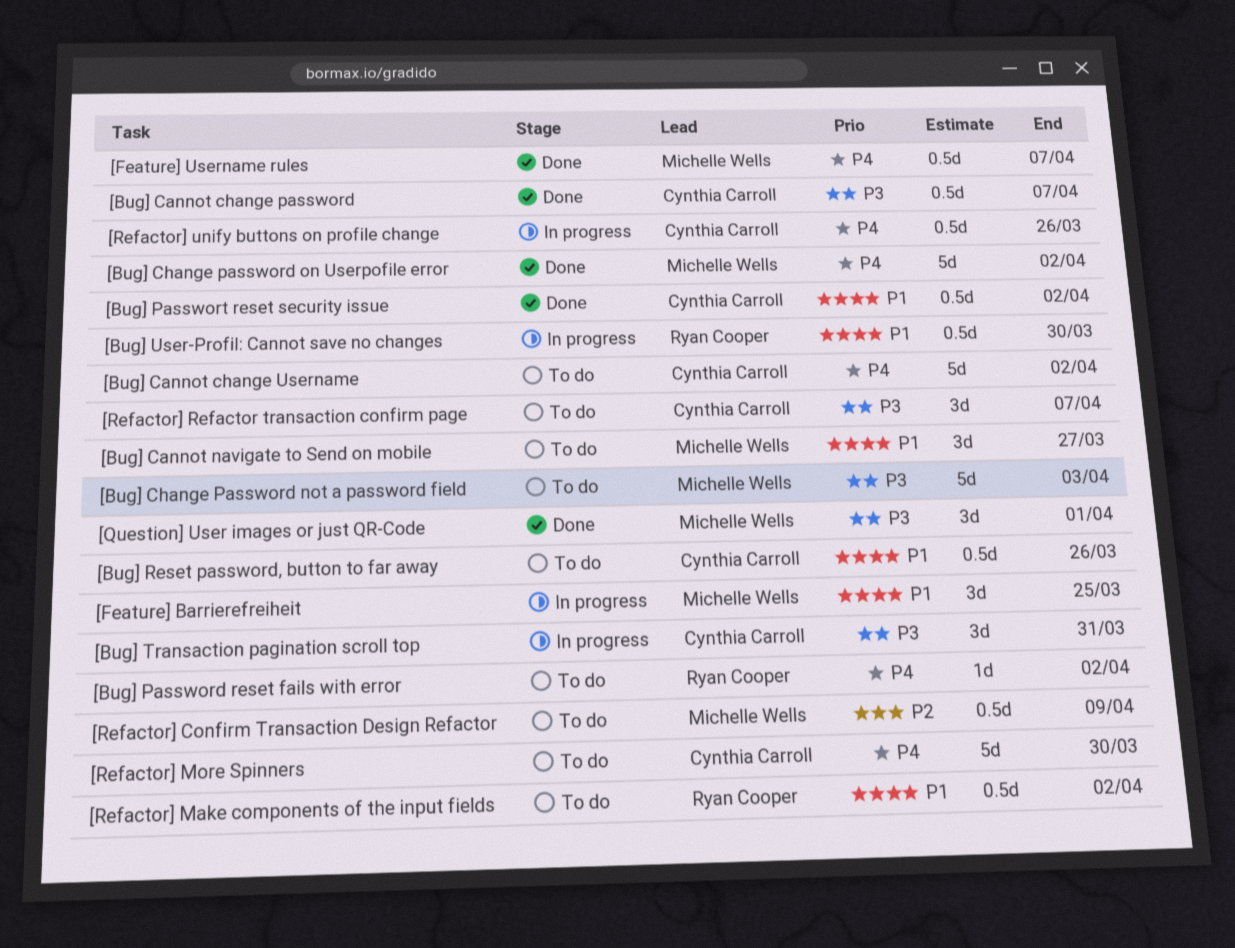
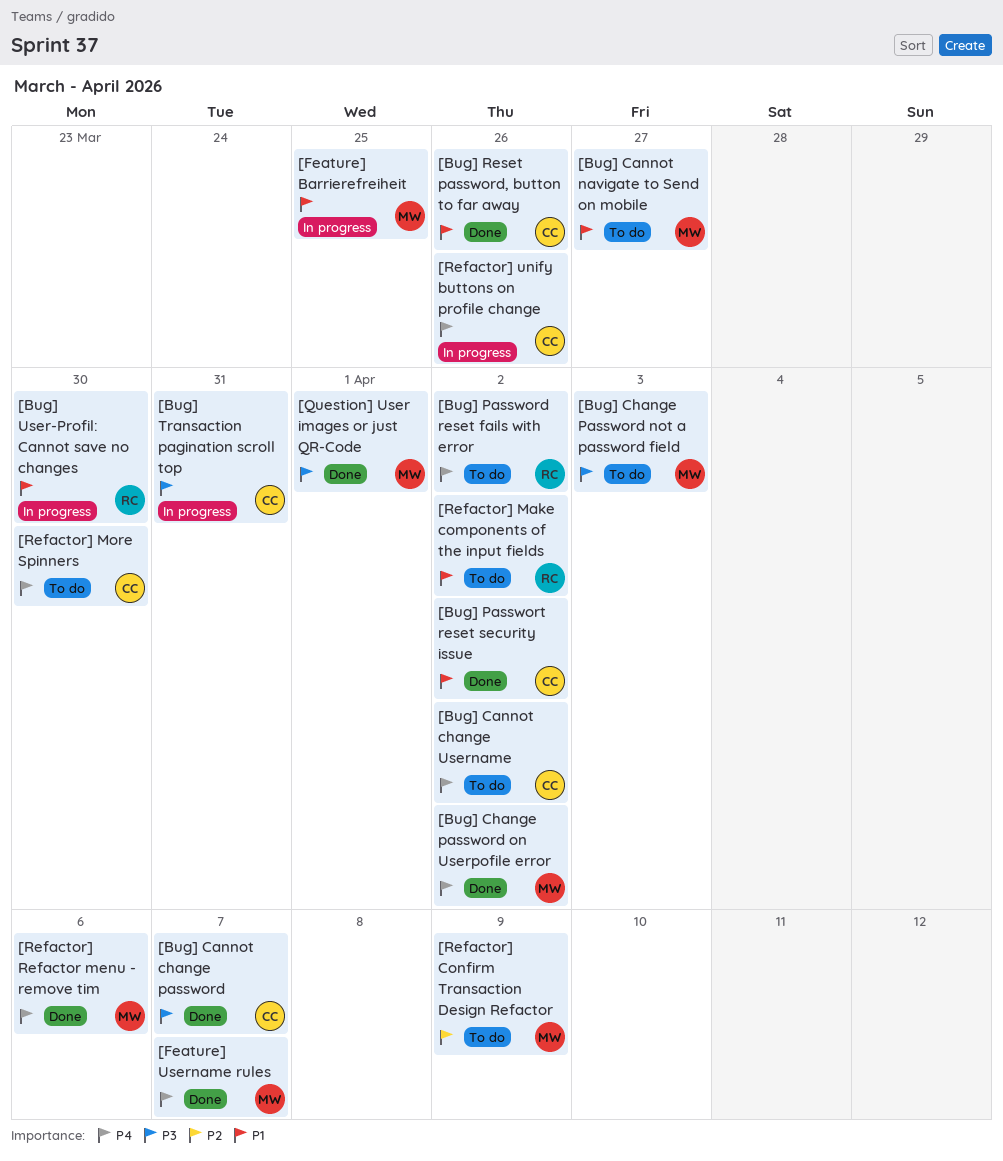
[Bug] Reset password, button to far away, status: To do -> Done
[Refactor] Refactor menu - remove tim: none -> present
[Refactor] Refactor transaction confirm page: present -> none

